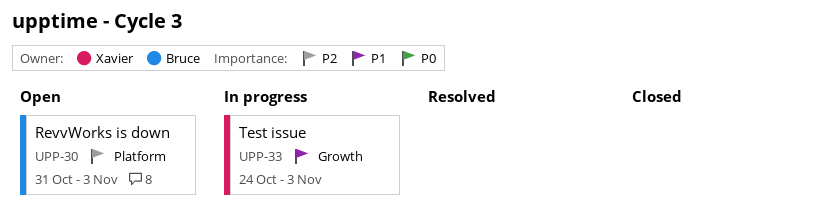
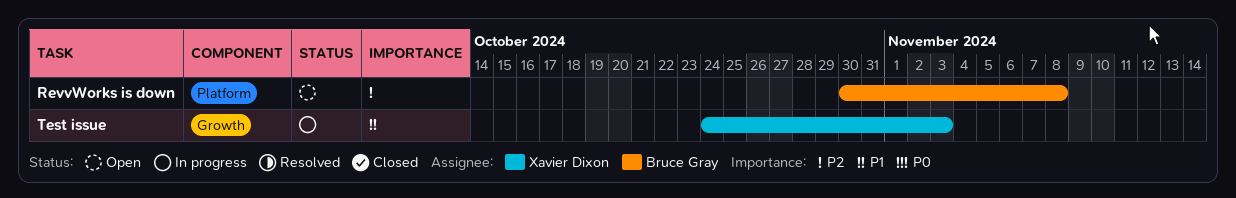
RevvWorks is down, start: Oct 31 -> Oct 30
RevvWorks is down, due: Nov 3 -> Nov 8

